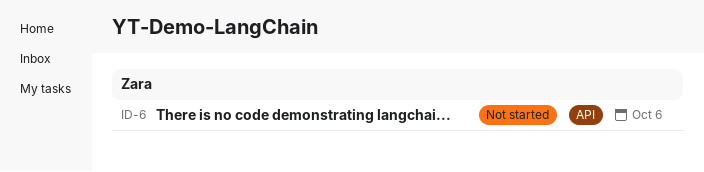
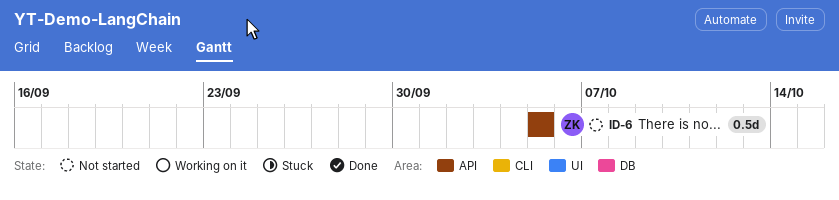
ID-6, due: Oct 6 -> Oct 5

